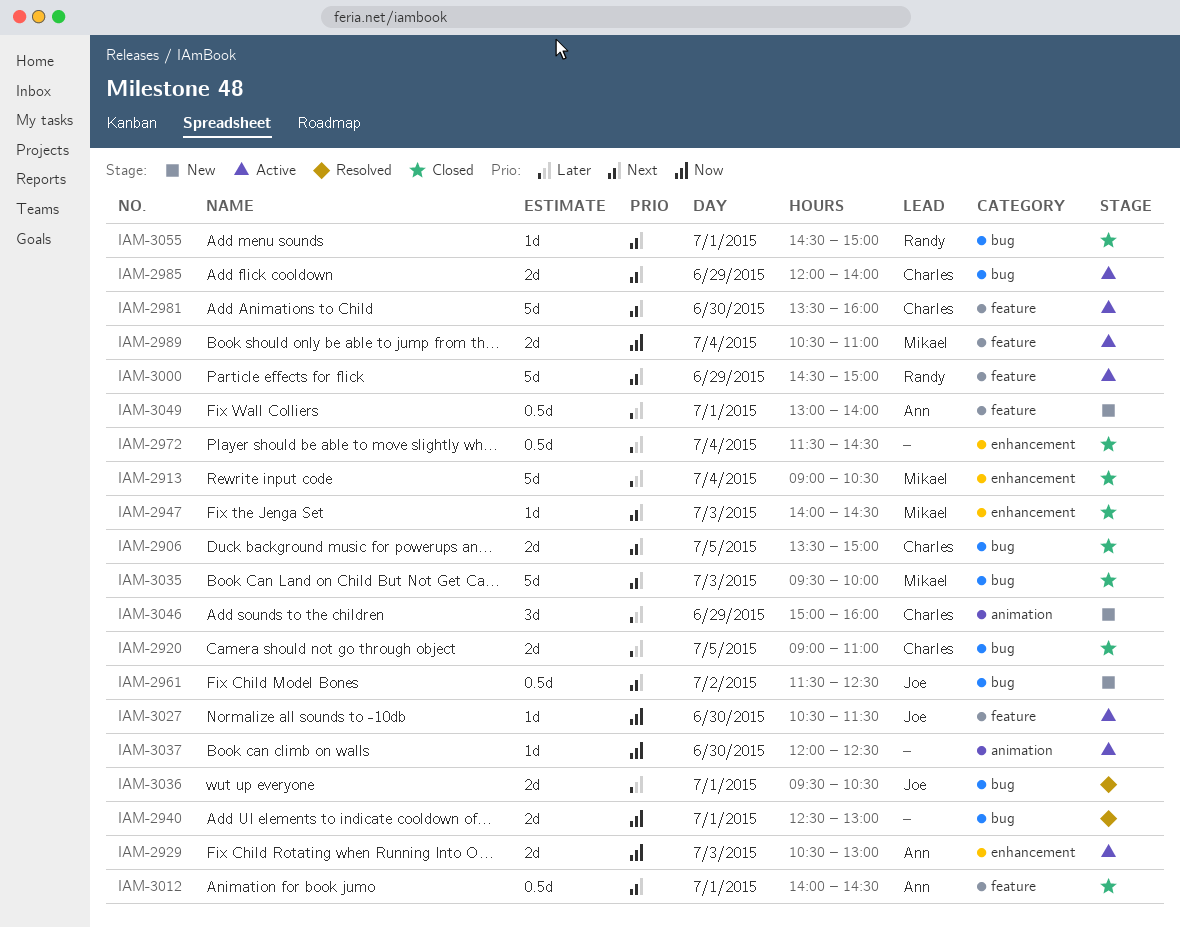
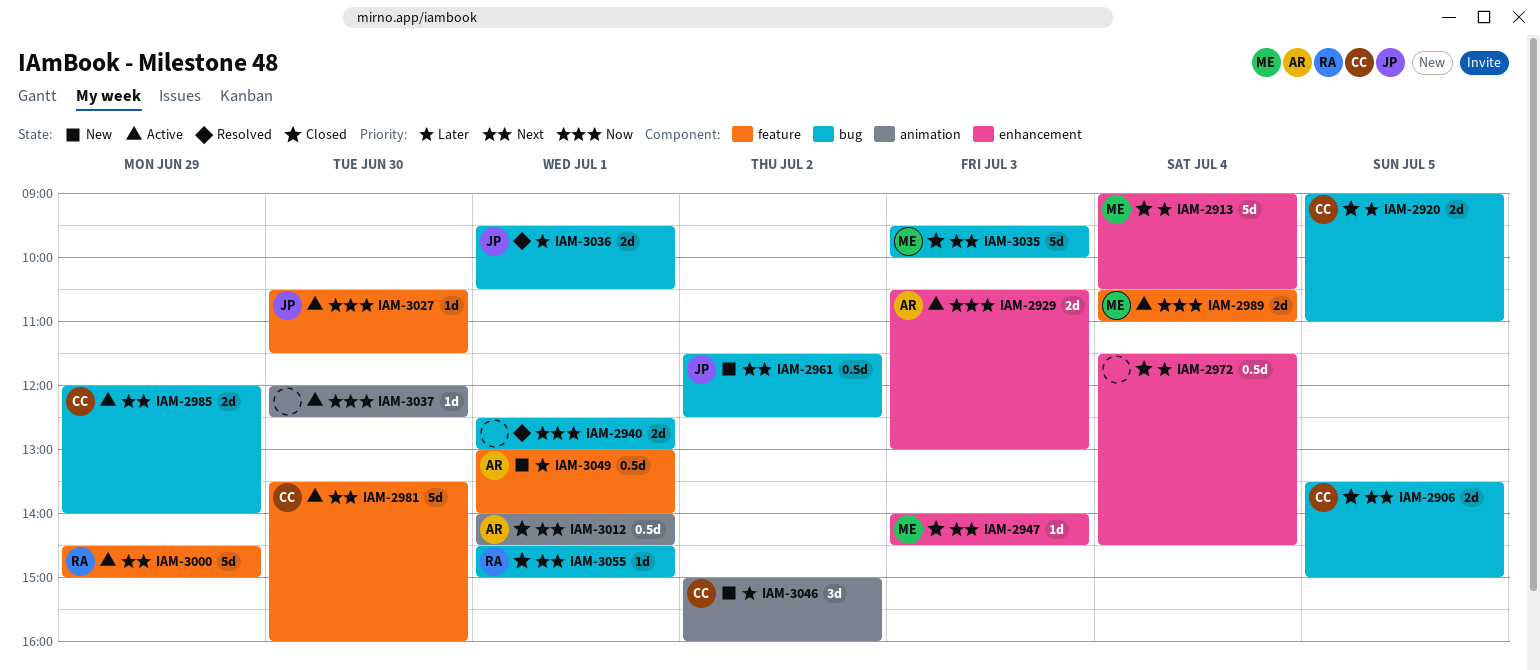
IAM-3012, label: feature -> animation
IAM-3046, day: Jun 29 -> Jul 2

